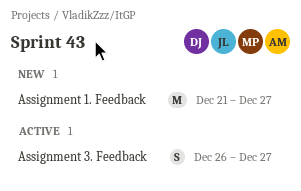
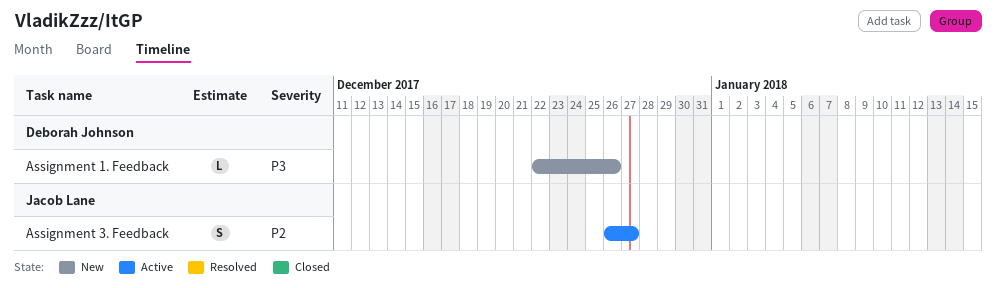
Assignment 1. Feedback, estimate: M -> L
Assignment 1. Feedback, start: Dec 21 -> Dec 22
Assignment 1. Feedback, due: Dec 27 -> Dec 26

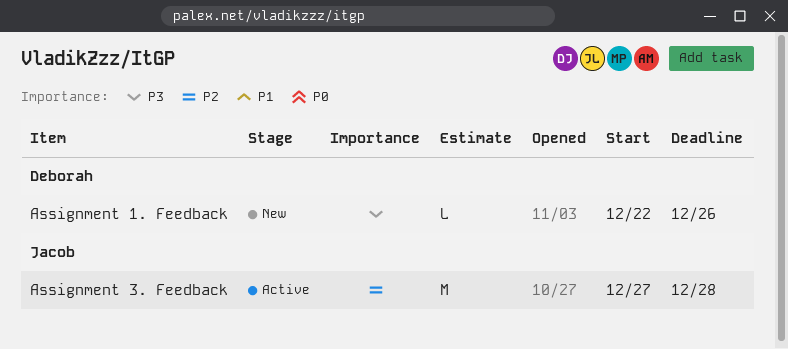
Assignment 3. Feedback, estimate: S -> M
Assignment 3. Feedback, start: Dec 26 -> Dec 27
Assignment 3. Feedback, due: Dec 27 -> Dec 28

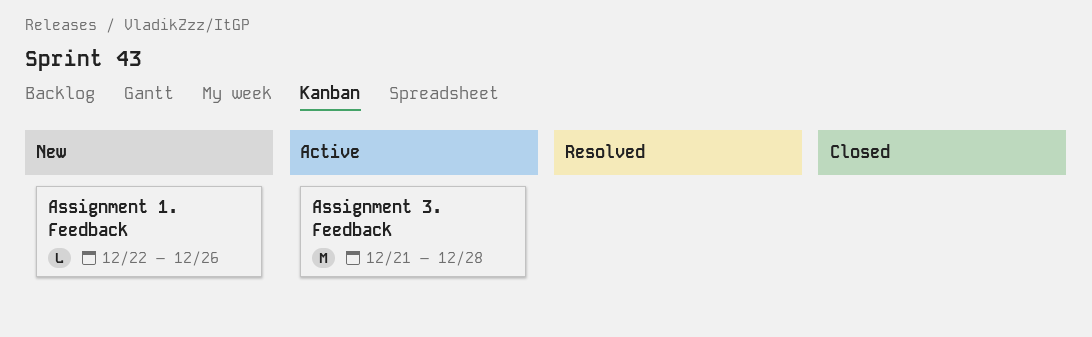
Assignment 3. Feedback, start: Dec 27 -> Dec 21

